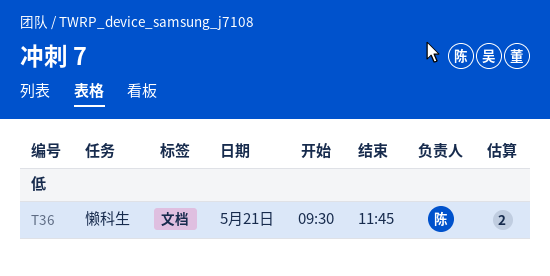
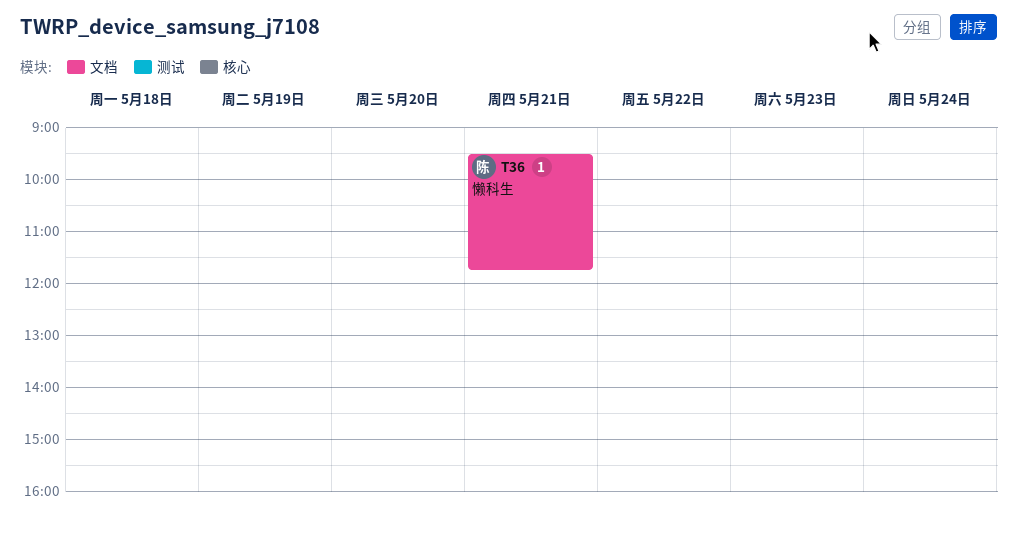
T36, estimate: 2 -> 1

